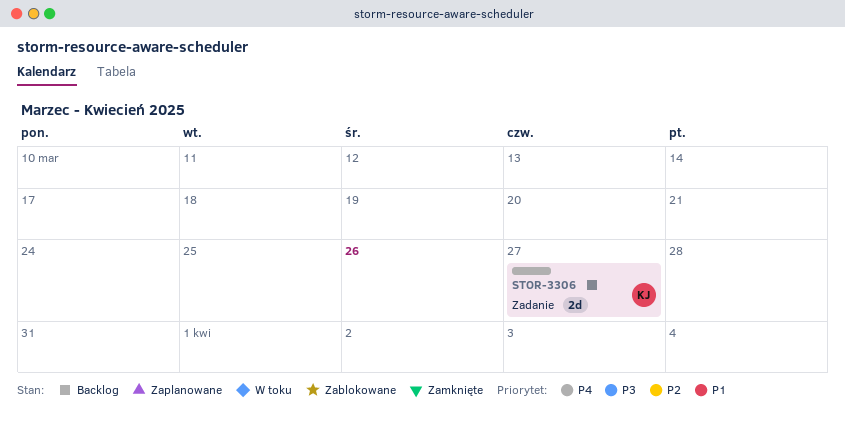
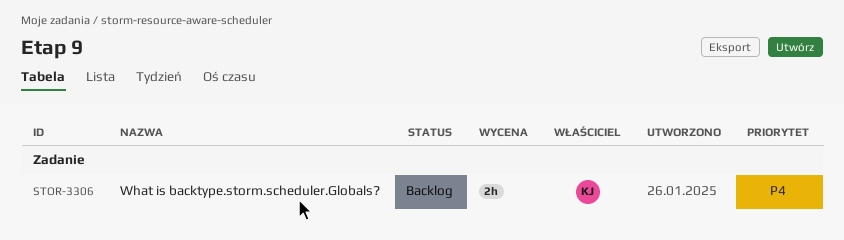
STOR-3306, estimate: 2d -> 2h

